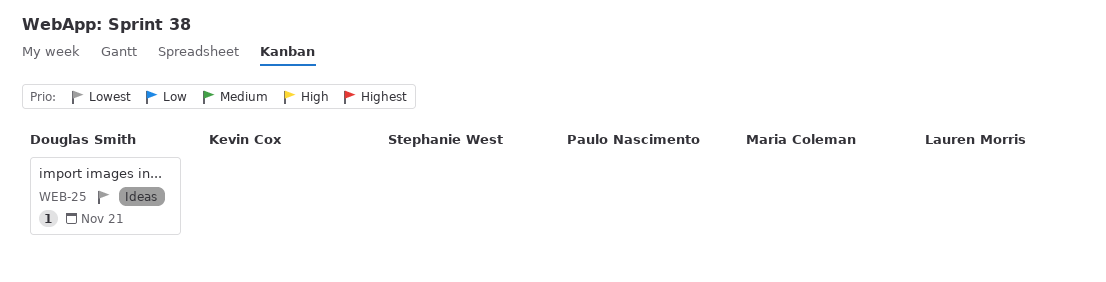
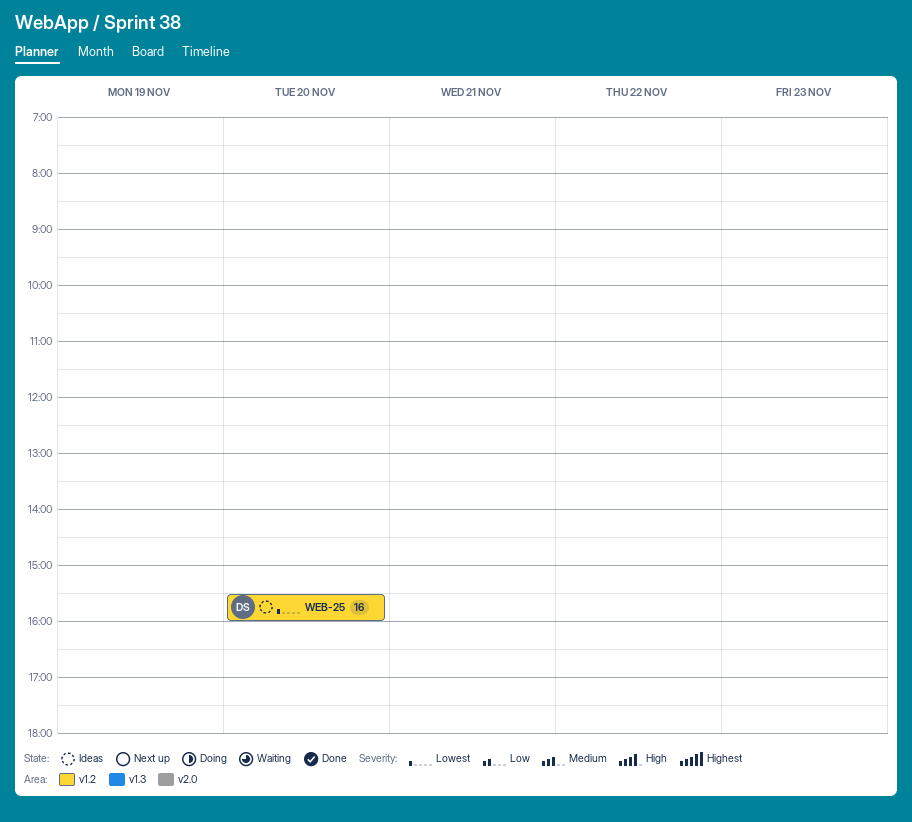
WEB-25, estimate: 1 -> 16
WEB-25, day: Nov 21 -> Nov 20

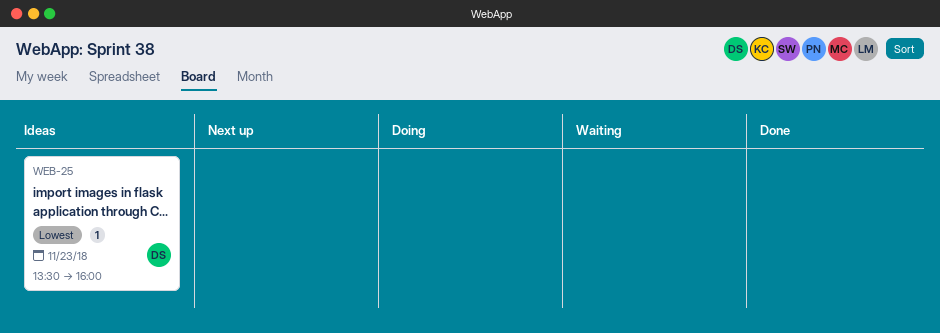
WEB-25, estimate: 16 -> 1
WEB-25, day: Nov 20 -> Nov 23
WEB-25, begins: 15:30 -> 13:30

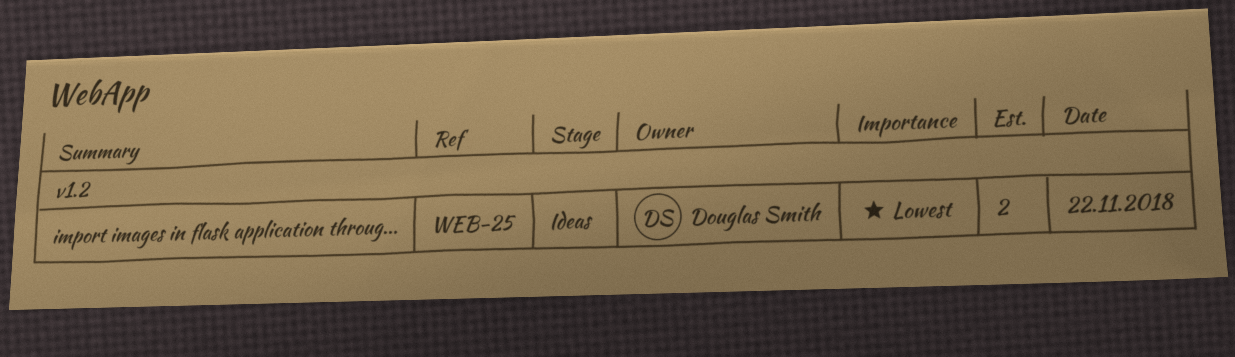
WEB-25, estimate: 1 -> 2
WEB-25, day: Nov 23 -> Nov 22

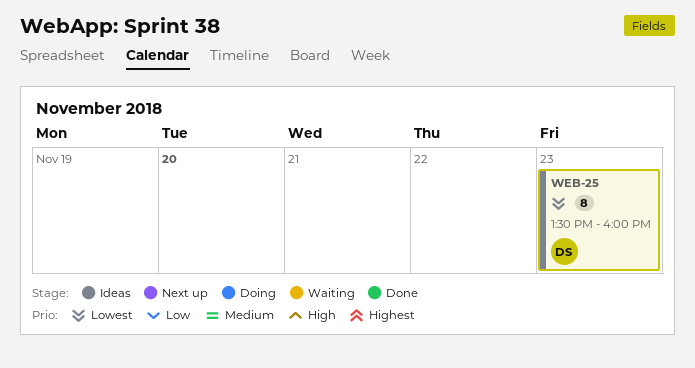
WEB-25, estimate: 2 -> 8
WEB-25, day: Nov 22 -> Nov 23

